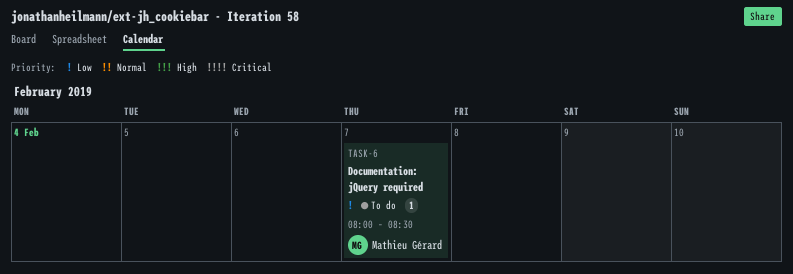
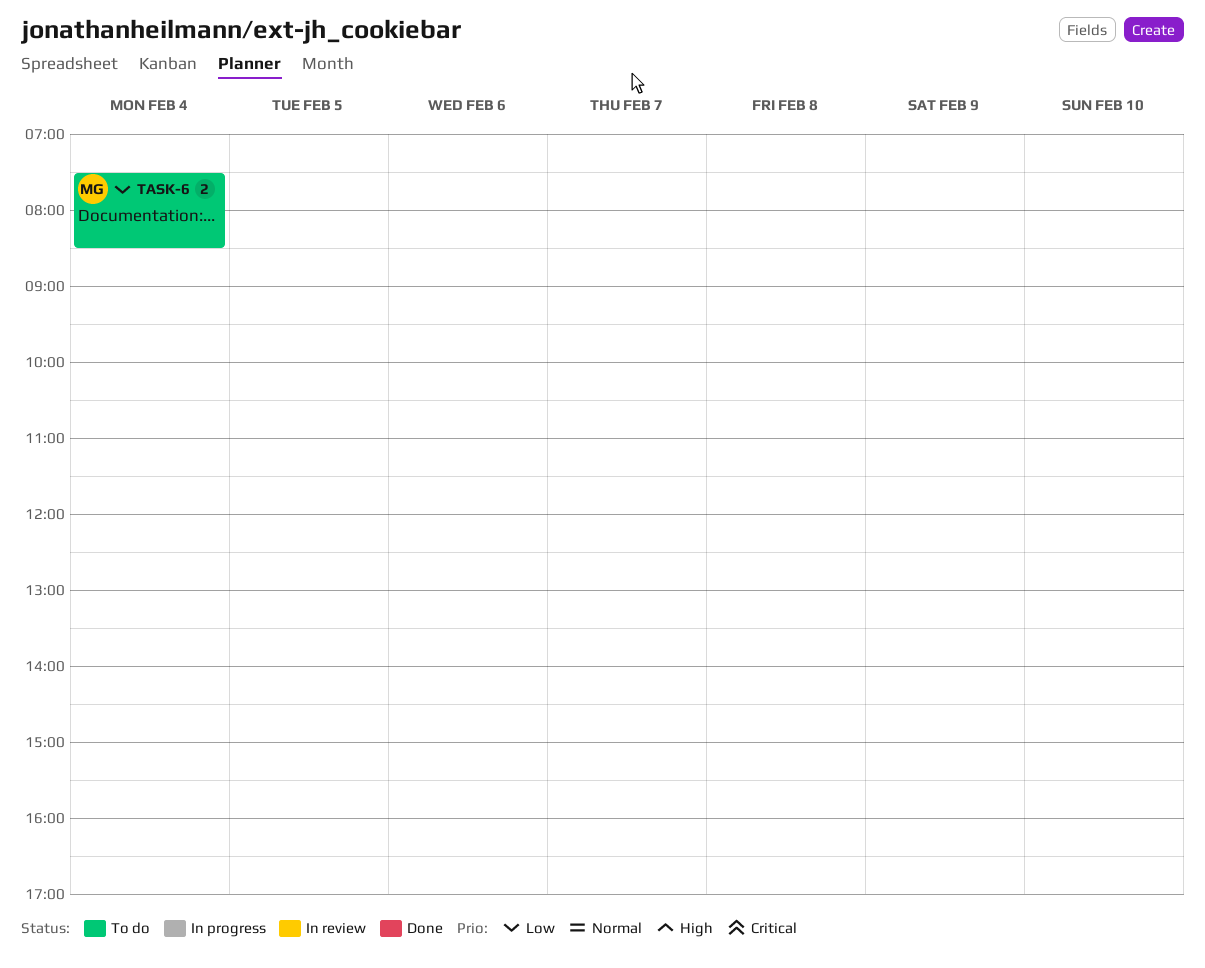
TASK-6, estimate: 1 -> 2
TASK-6, day: Feb 7 -> Feb 4
TASK-6, begins: 08:00 -> 07:30

